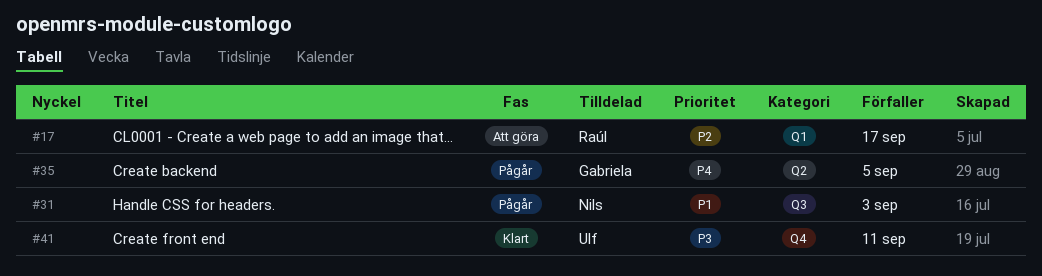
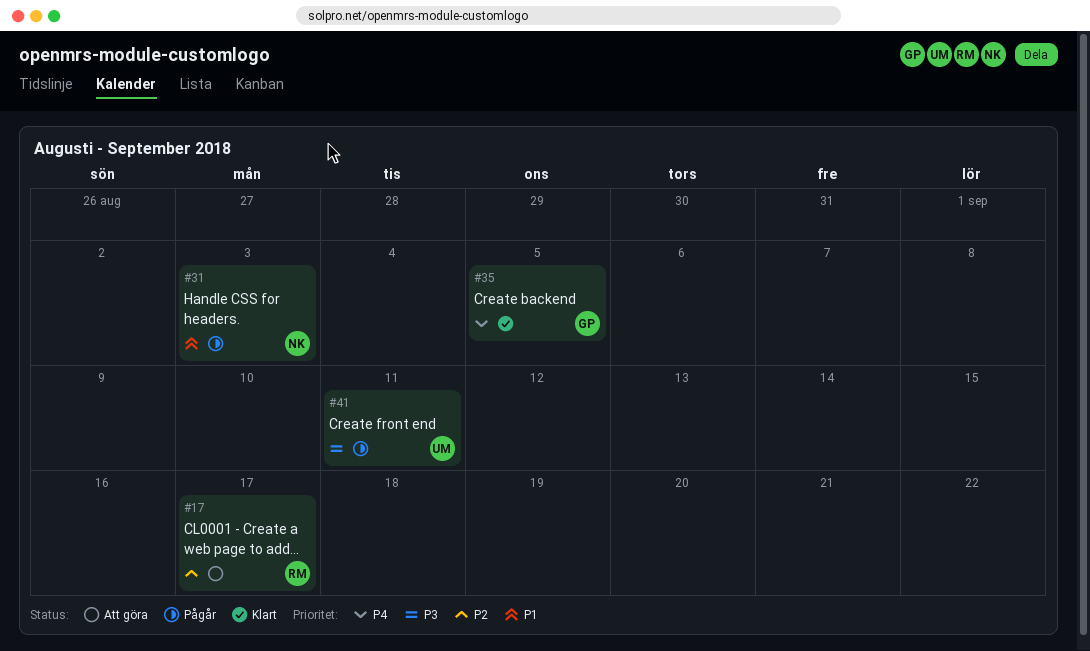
#35, status: Pågår -> Klart
#41, status: Klart -> Pågår

